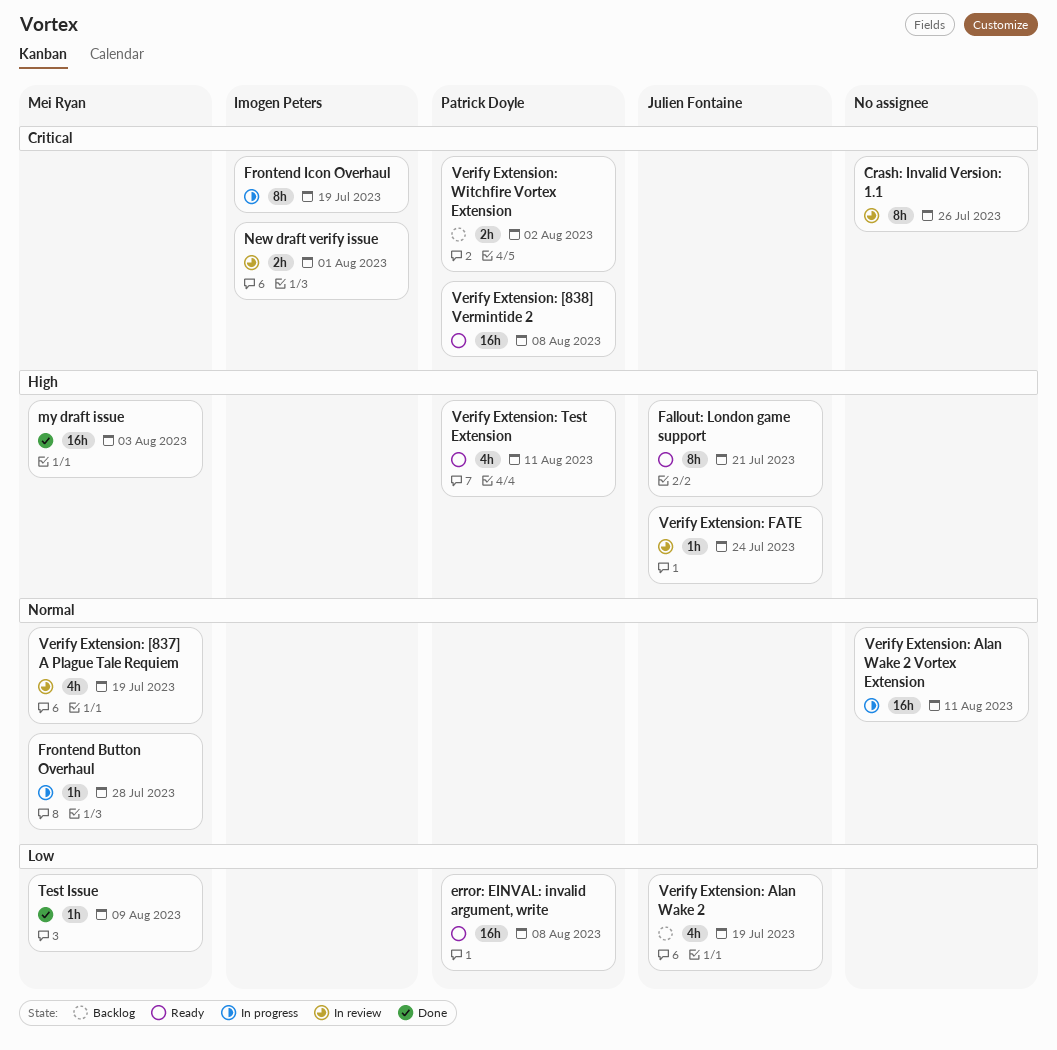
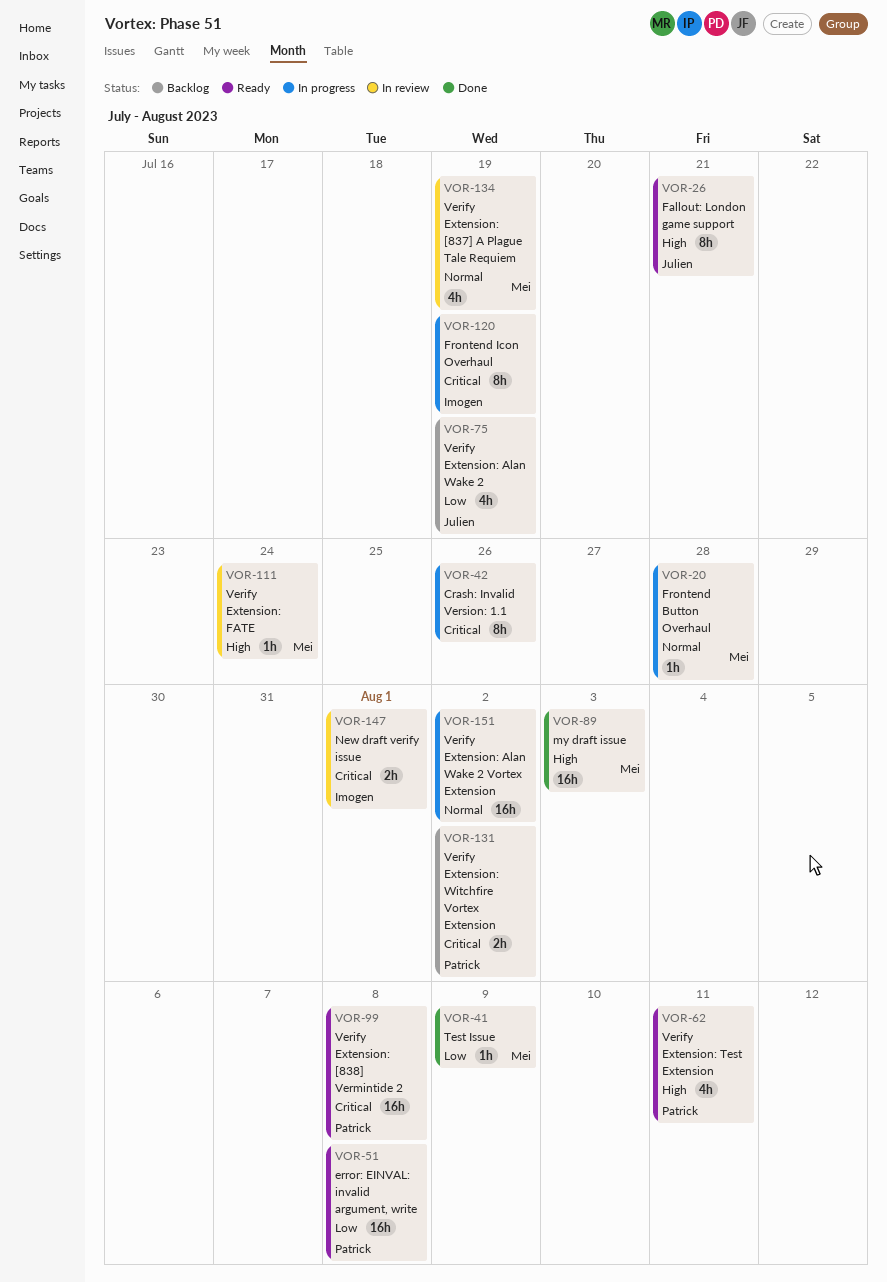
Crash: Invalid Version: 1.1, status: In review -> In progress
Verify Extension: Alan Wake 2 Vortex Extension, due: Aug 11 -> Aug 2
Verify Extension: FATE, owner: Julien Fontaine -> Mei Ryan

